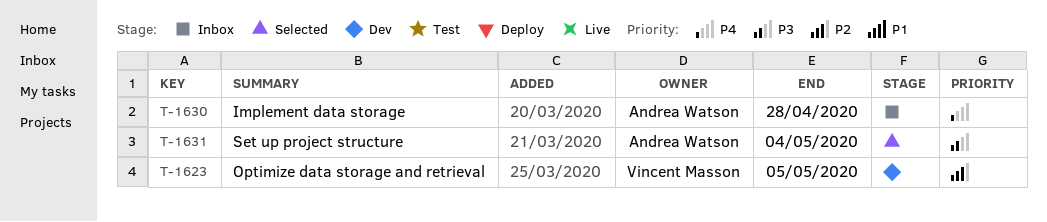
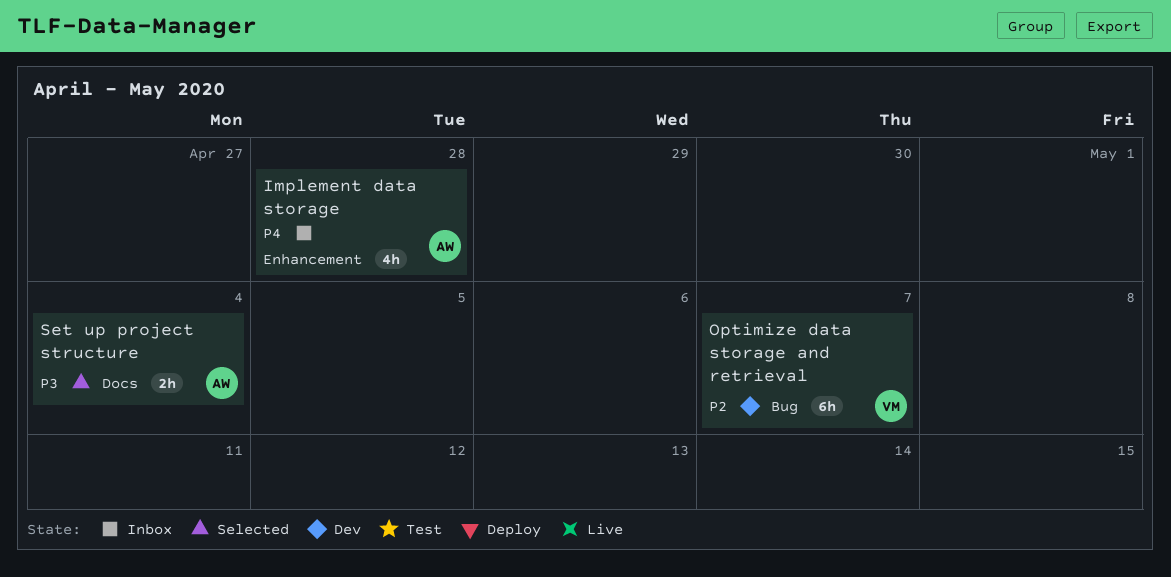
Optimize data storage and retrieval, due: May 5 -> May 7

